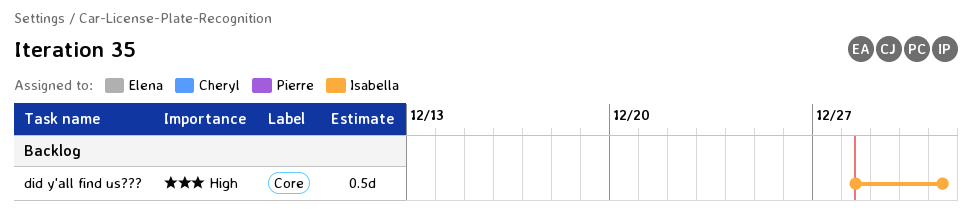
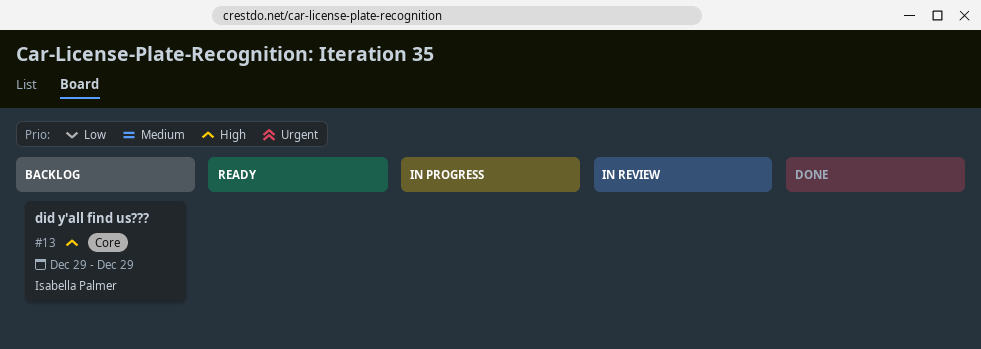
did y'all find us???, start: Dec 28 -> Dec 29
did y'all find us???, due: Dec 31 -> Dec 29

